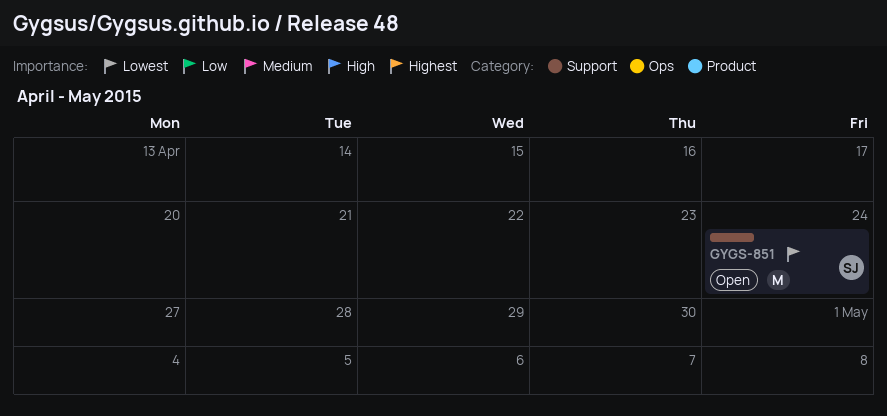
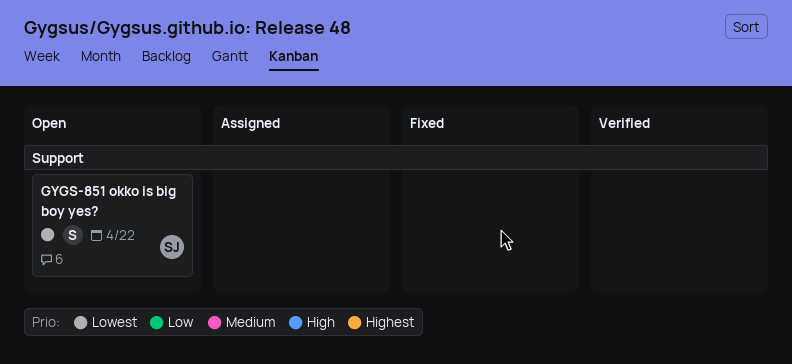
GYGS-851, estimate: M -> S
GYGS-851, due: Apr 24 -> Apr 22

